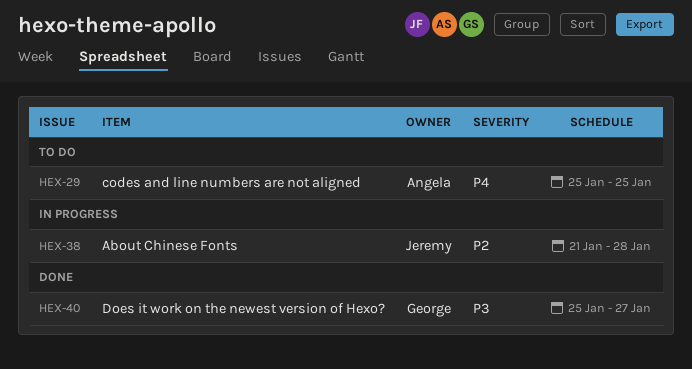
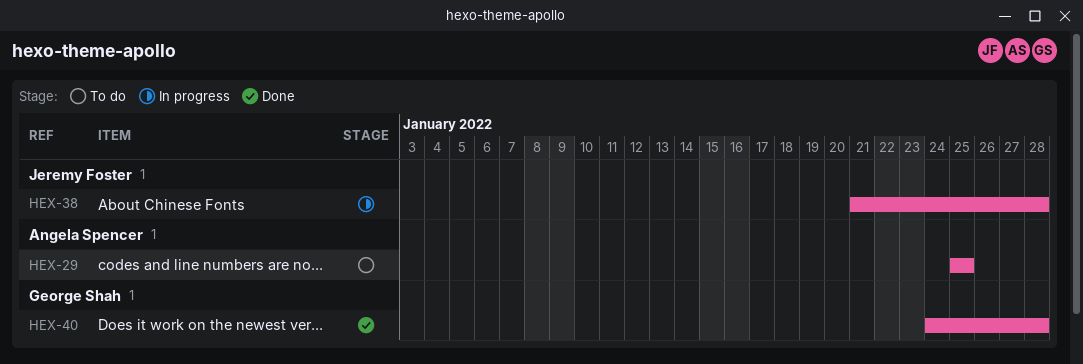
HEX-40, start: Jan 25 -> Jan 24
HEX-40, due: Jan 27 -> Jan 28

